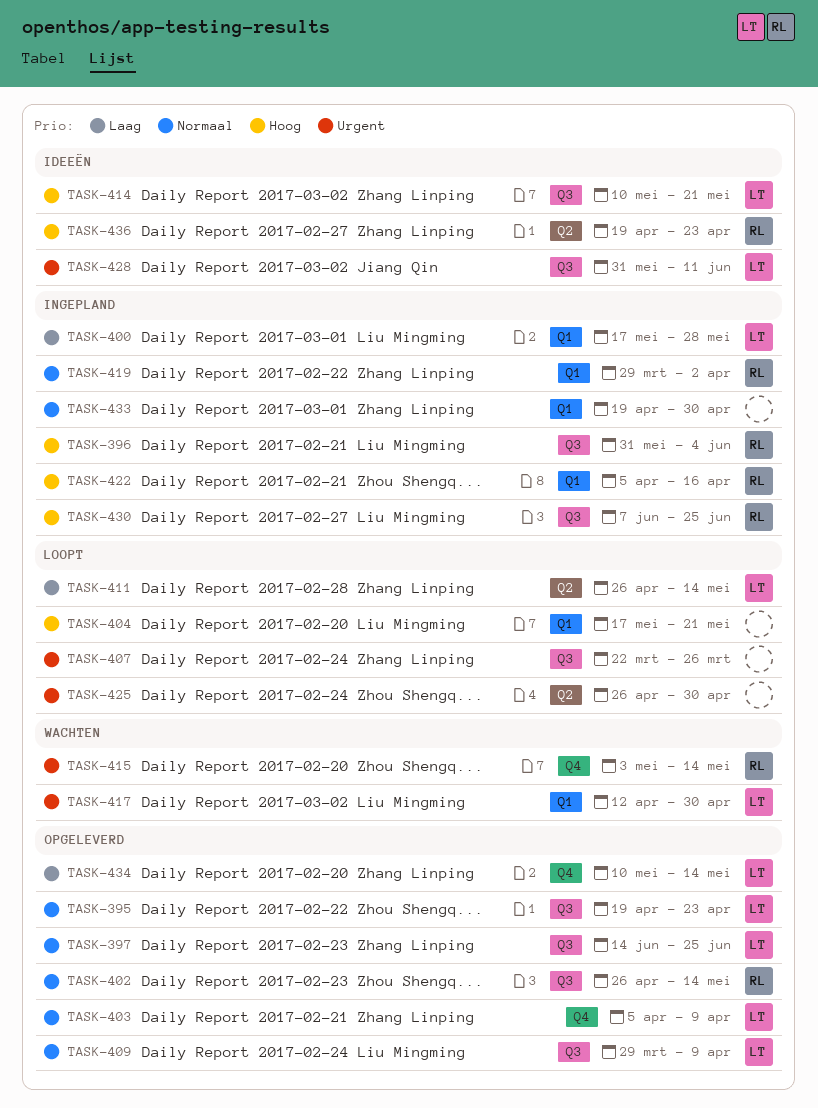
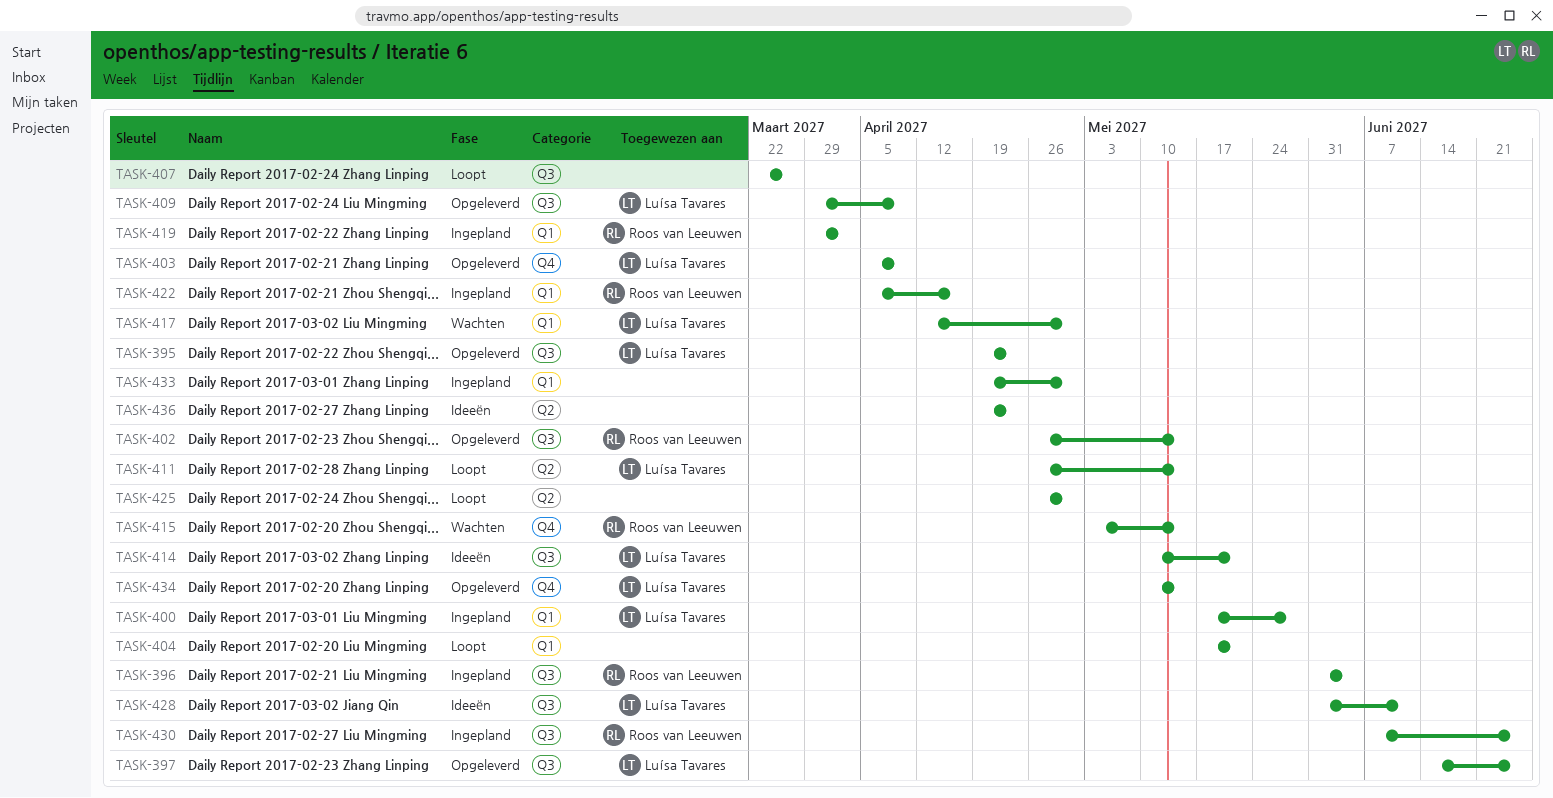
TASK-436, owner: Roos van Leeuwen -> none

